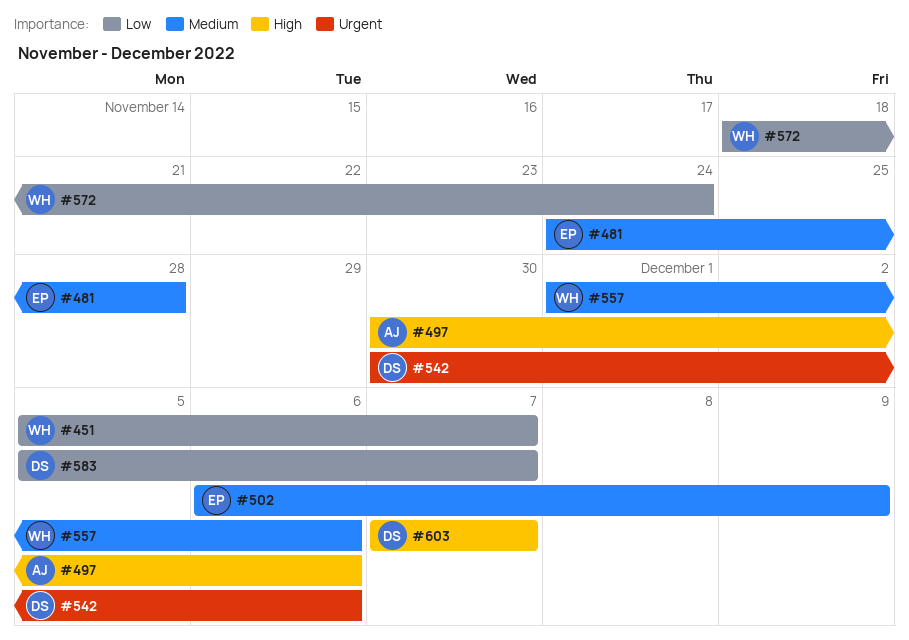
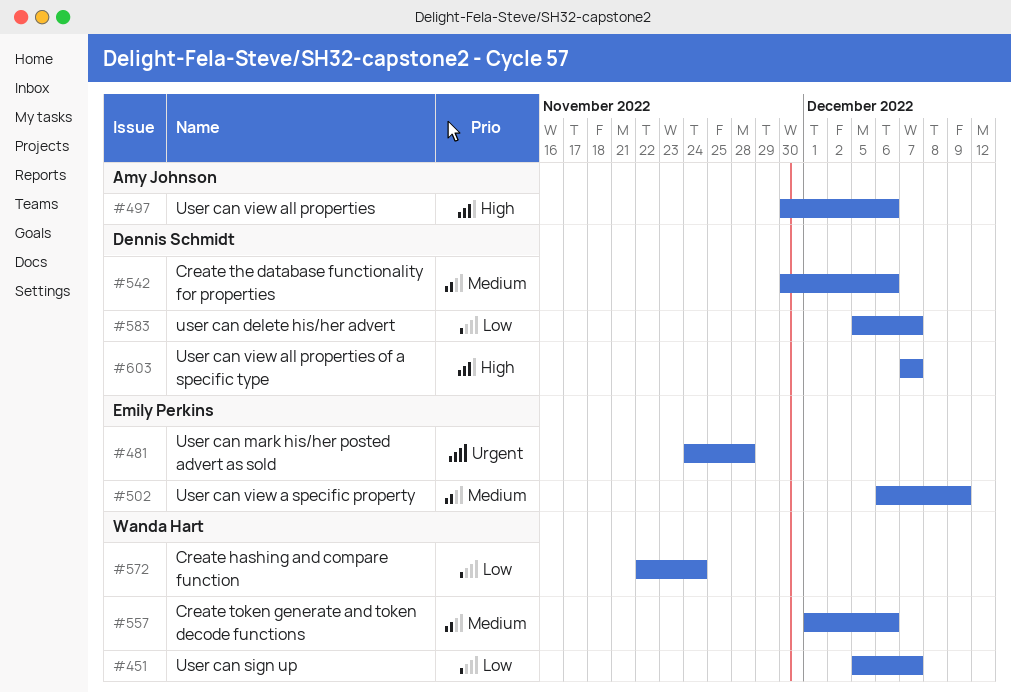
#481, priority: Medium -> Urgent
#542, priority: Urgent -> Medium
#572, start: Nov 18 -> Nov 22

